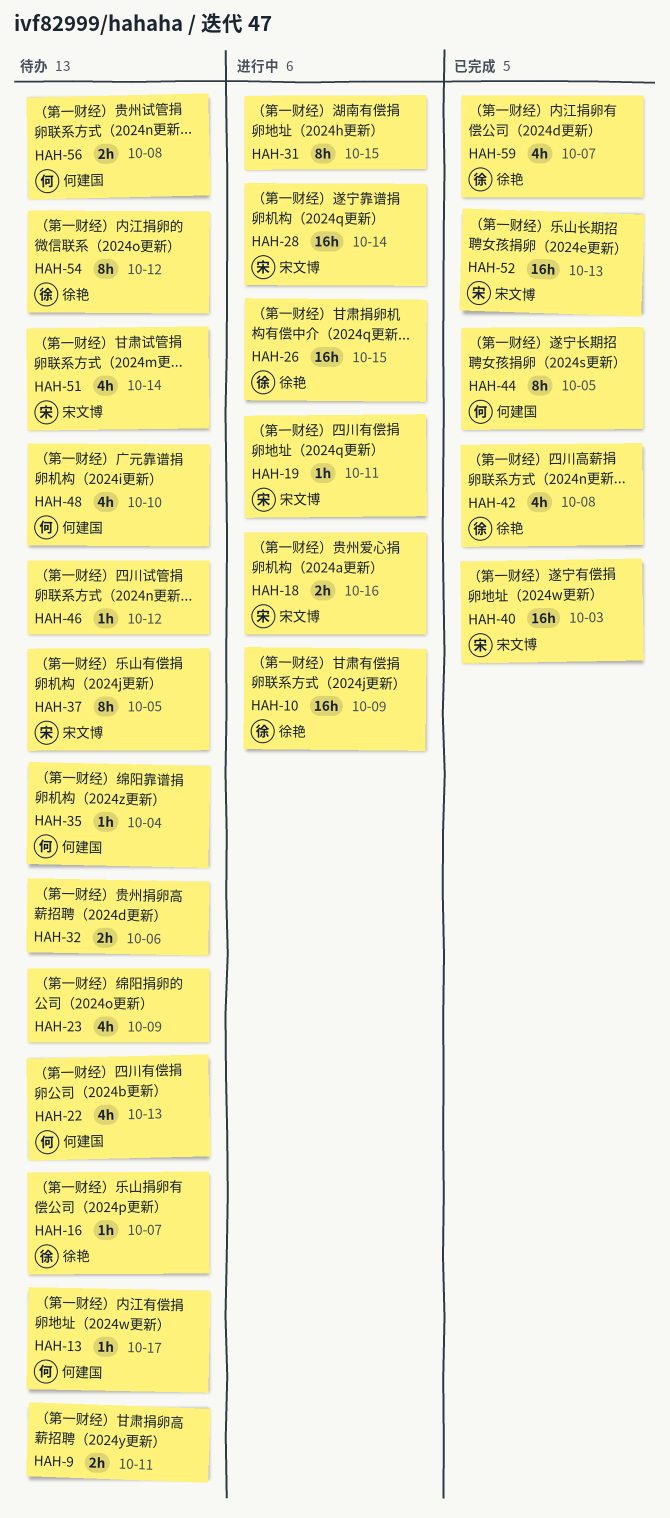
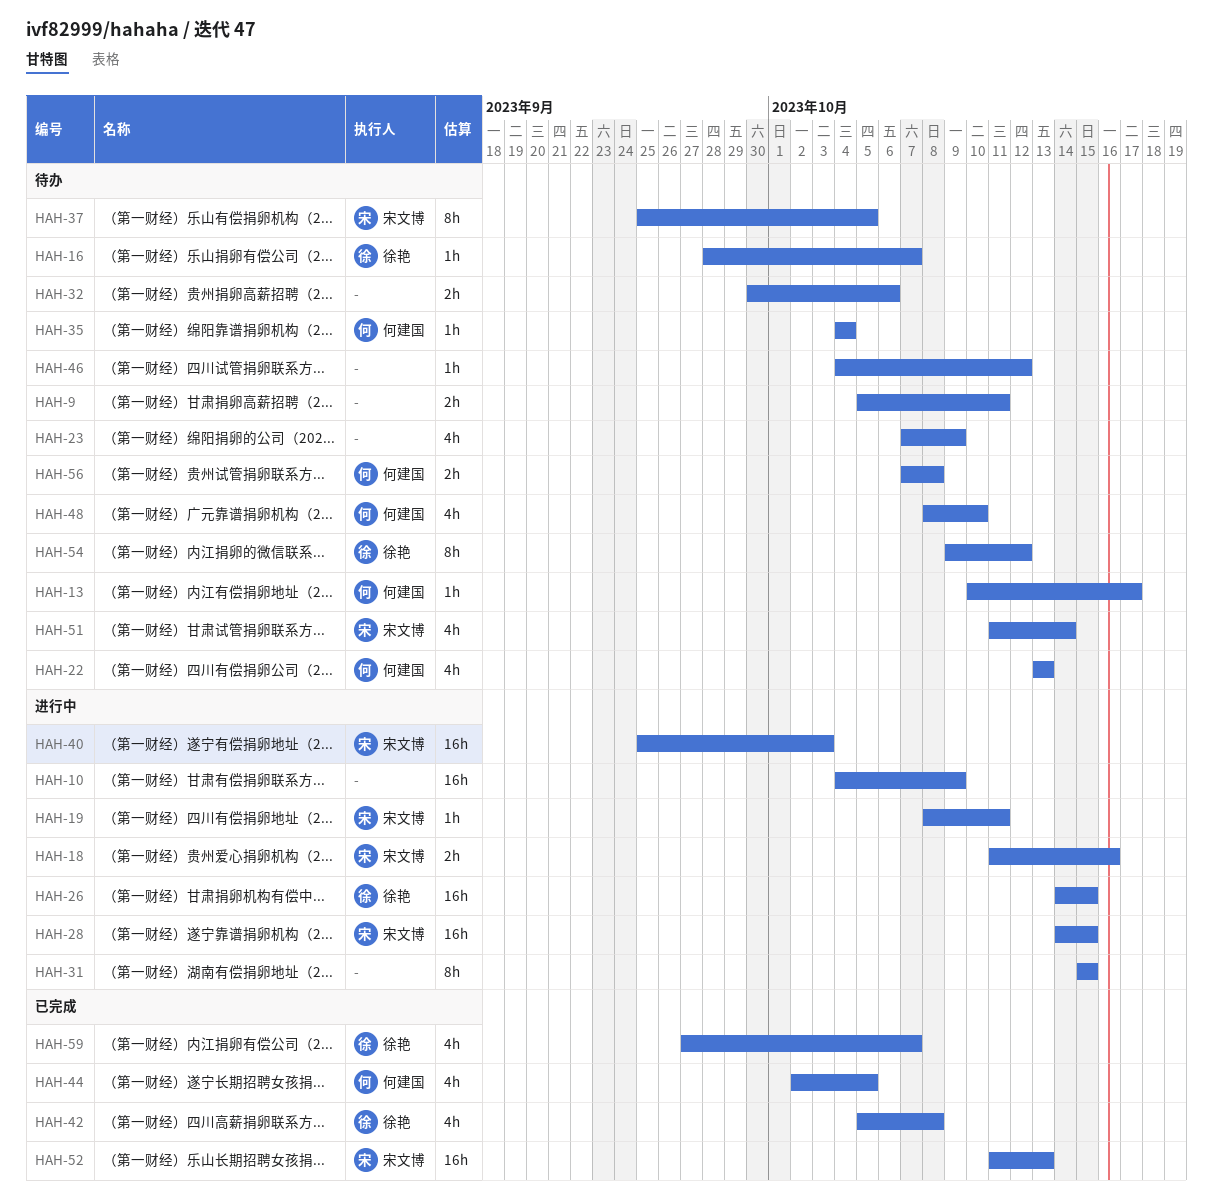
HAH-10, owner: 徐艳 -> none
HAH-28, due: Oct 14 -> Oct 15
HAH-40, status: 已完成 -> 进行中
HAH-44, estimate: 8h -> 4h

